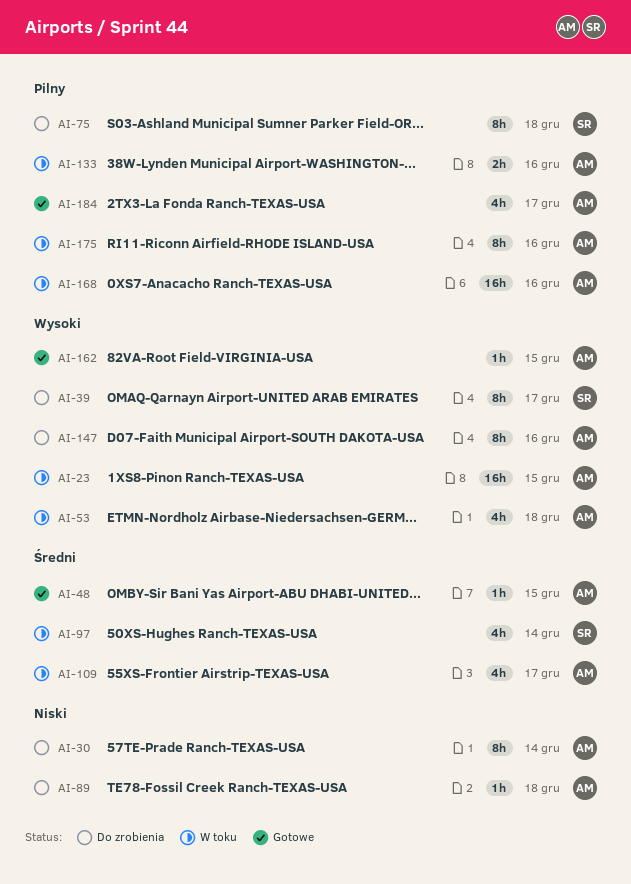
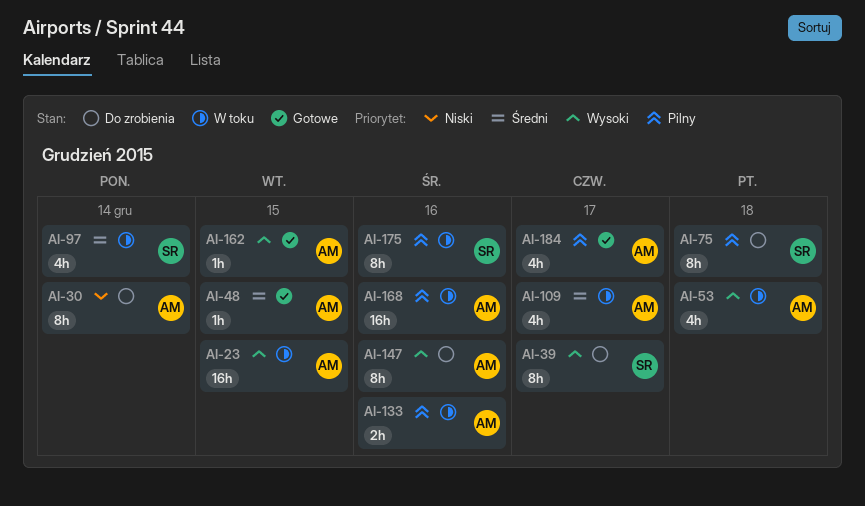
AI-89: present -> none
AI-175, owner: AM -> SR

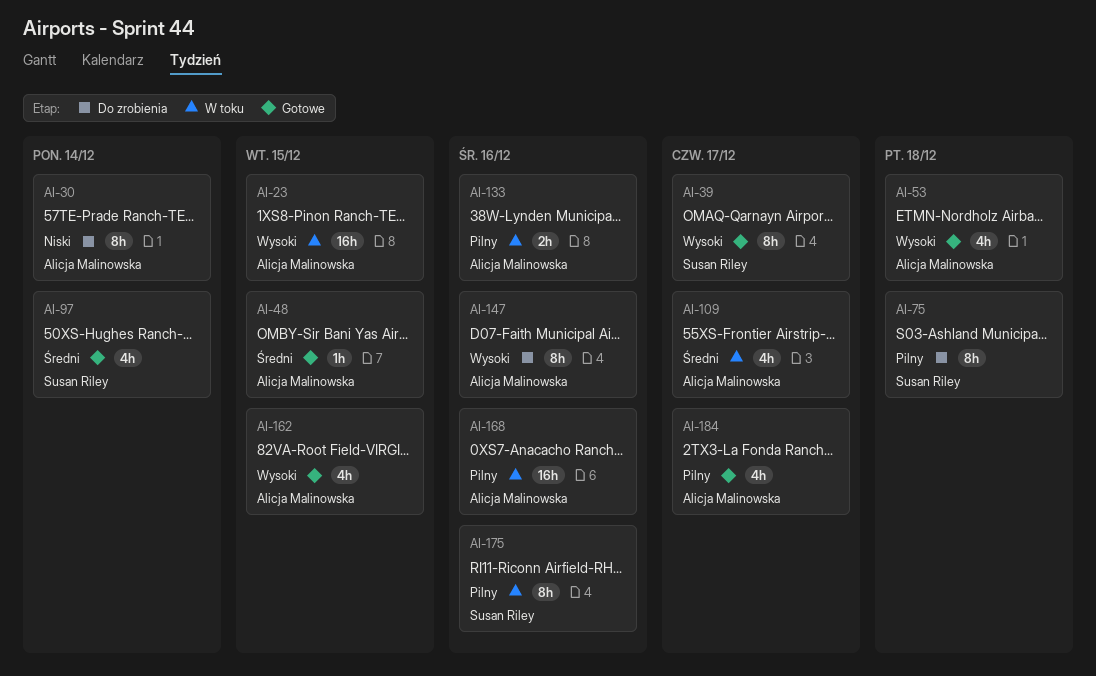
AI-39, status: Do zrobienia -> Gotowe
AI-53, status: W toku -> Gotowe
AI-97, status: W toku -> Gotowe
AI-162, estimate: 1h -> 4h

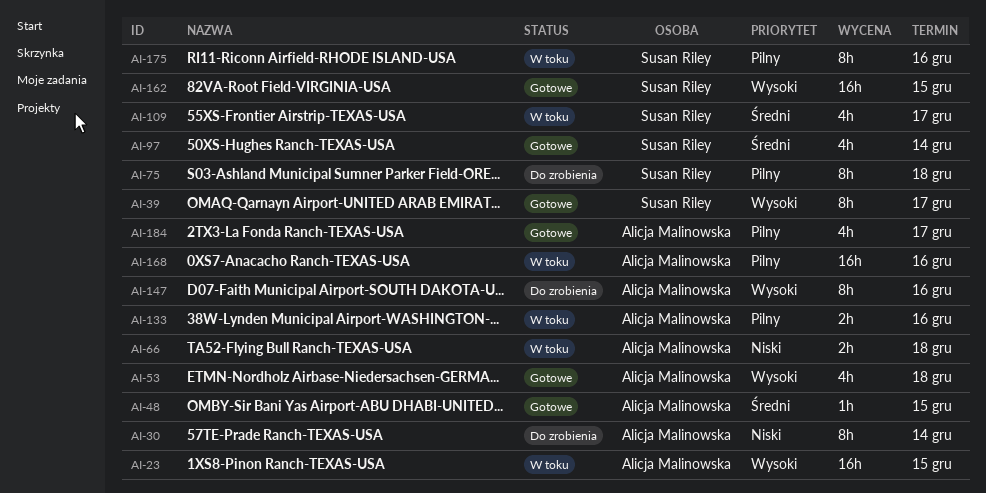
AI-66: none -> present
AI-109, owner: Alicja Malinowska -> Susan Riley
AI-162, owner: Alicja Malinowska -> Susan Riley
AI-162, estimate: 4h -> 16h

